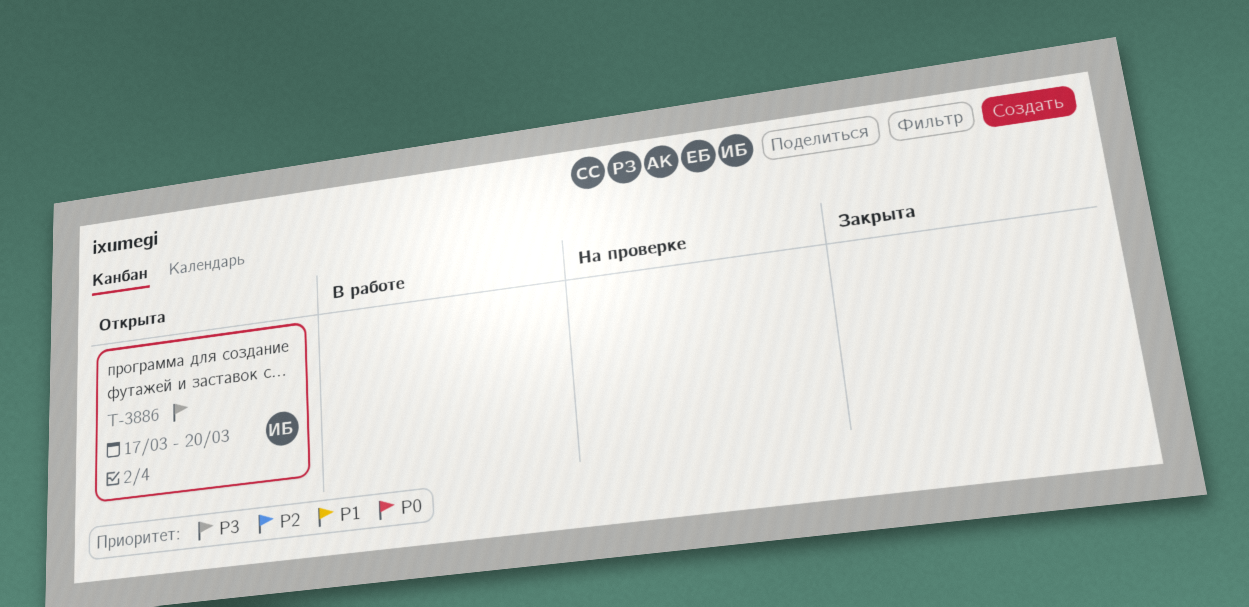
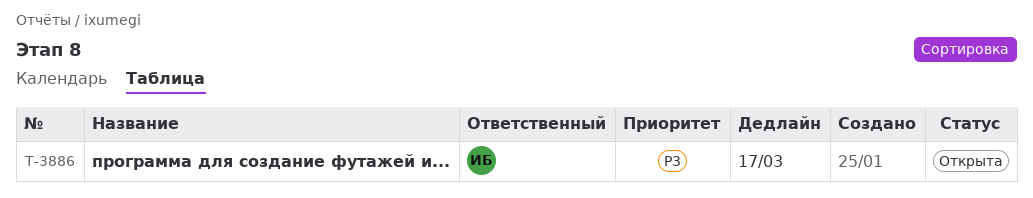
T-3886, due: Mar 20 -> Mar 17

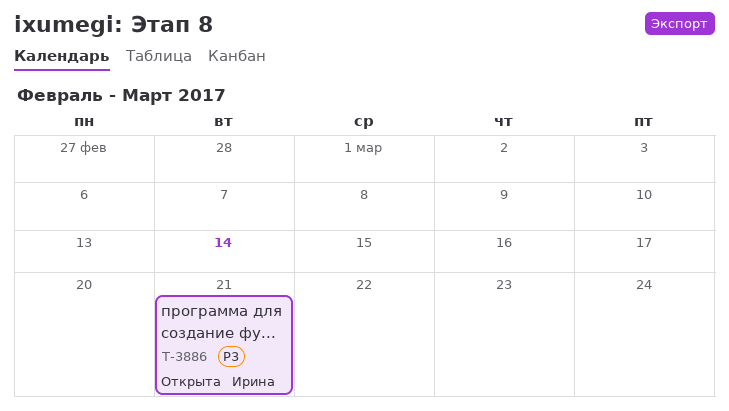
T-3886, due: Mar 17 -> Mar 21

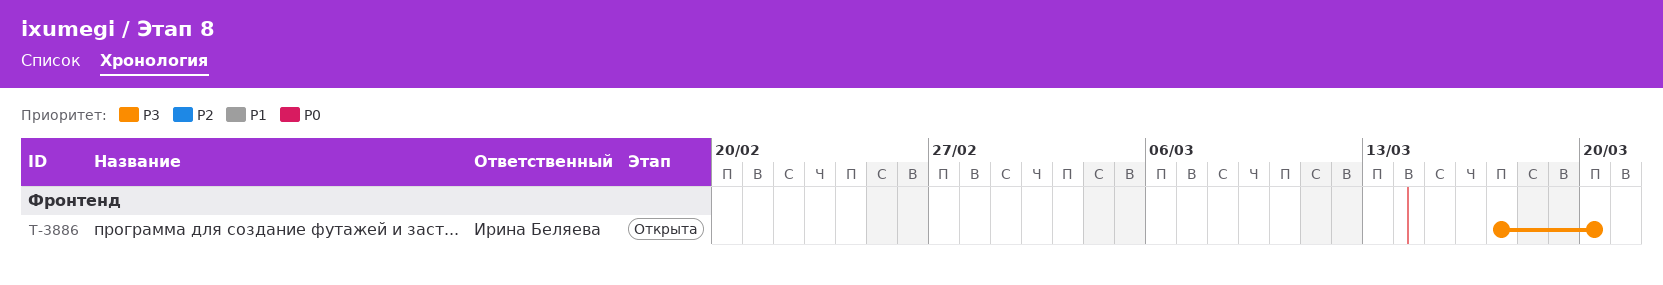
T-3886, due: Mar 21 -> Mar 20

